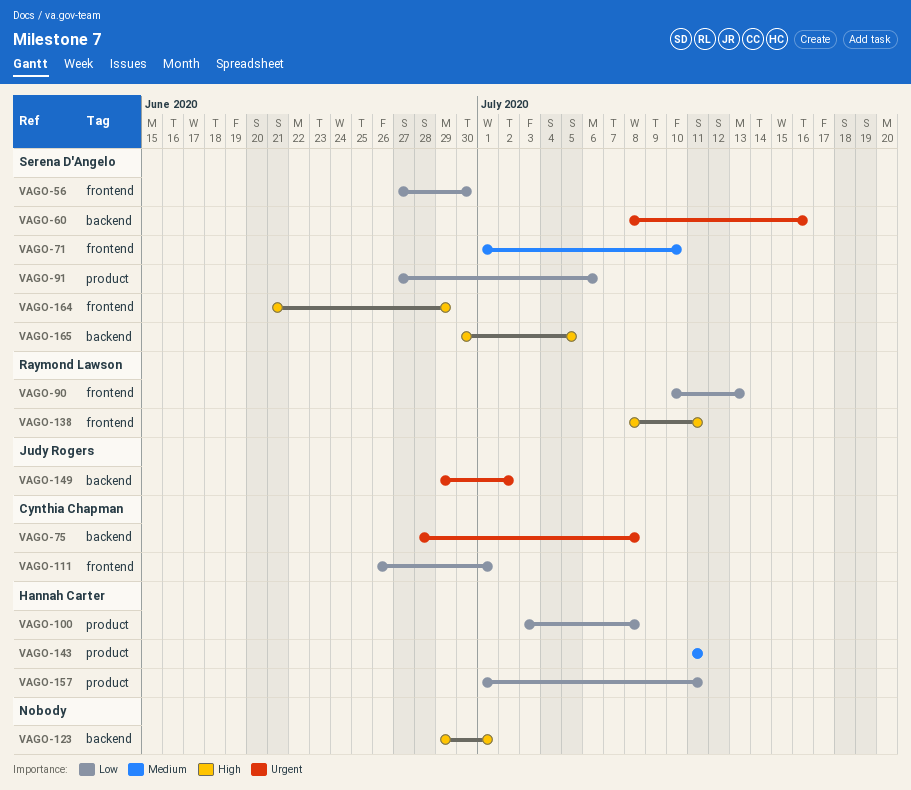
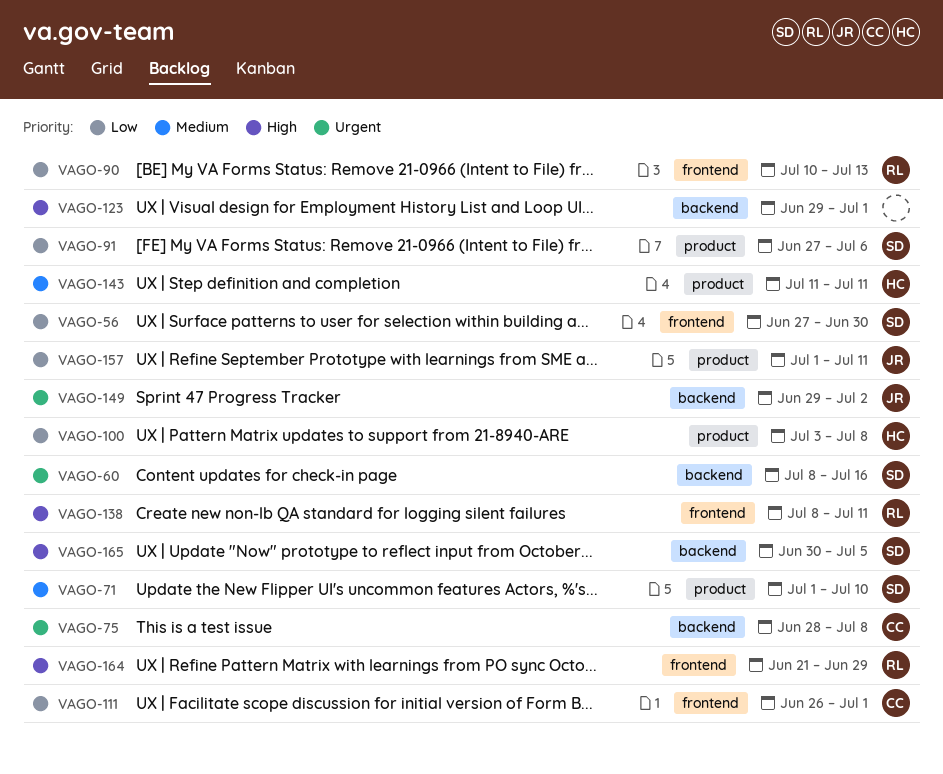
VAGO-71, label: frontend -> product
VAGO-157, owner: Hannah Carter -> Judy Rogers
VAGO-164, owner: Serena D'Angelo -> Raymond Lawson

